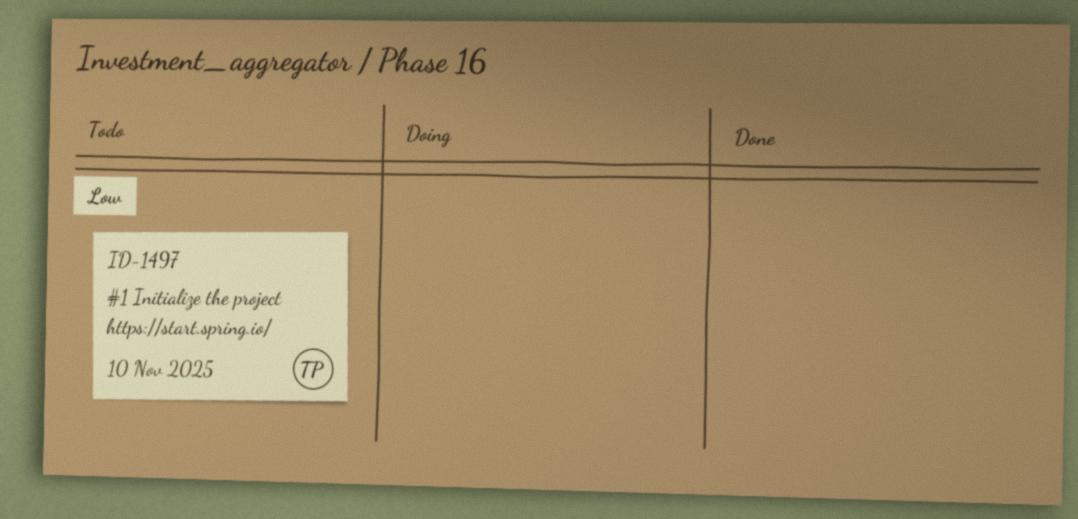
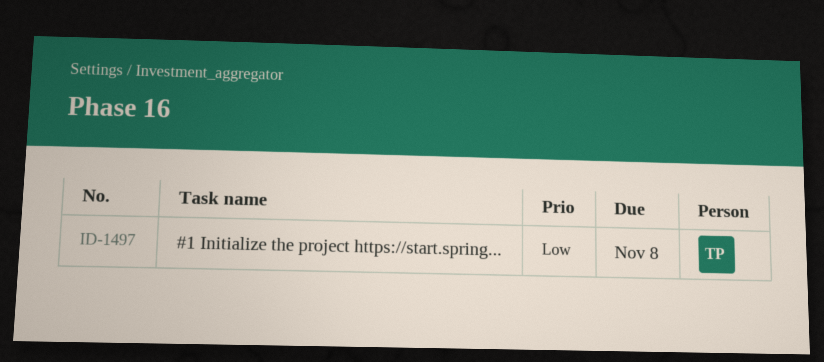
ID-1497, due: Nov 10 -> Nov 8

